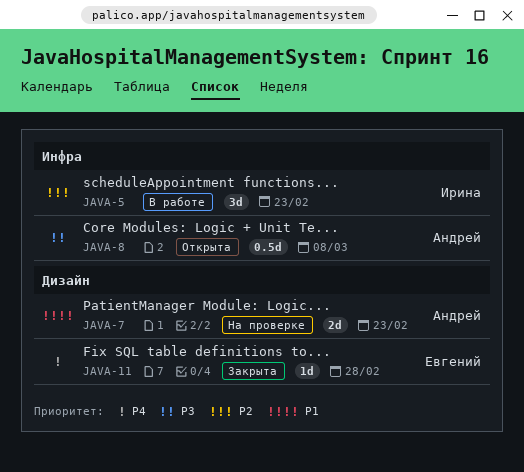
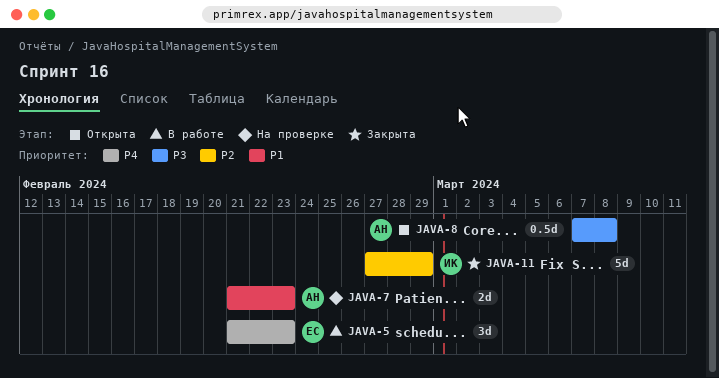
JAVA-5, owner: Ирина -> Евгений
JAVA-5, priority: P2 -> P4
JAVA-11, owner: Евгений -> Ирина
JAVA-11, priority: P4 -> P2
JAVA-11, estimate: 1d -> 5d
JAVA-11, due: Feb 28 -> Feb 29

